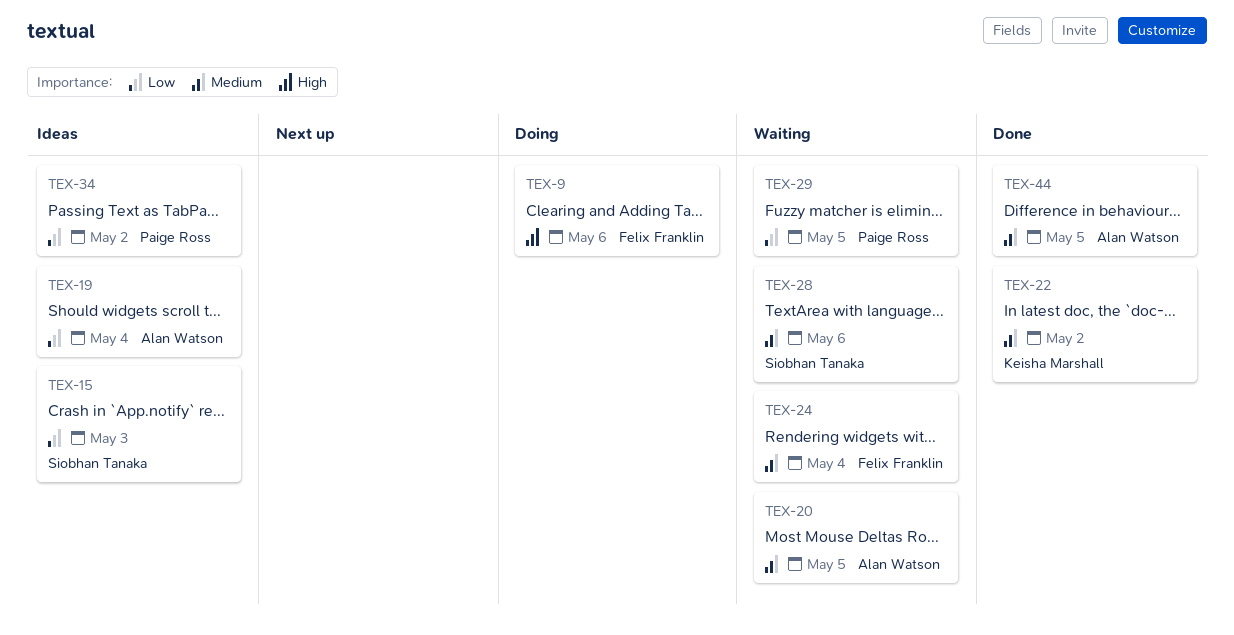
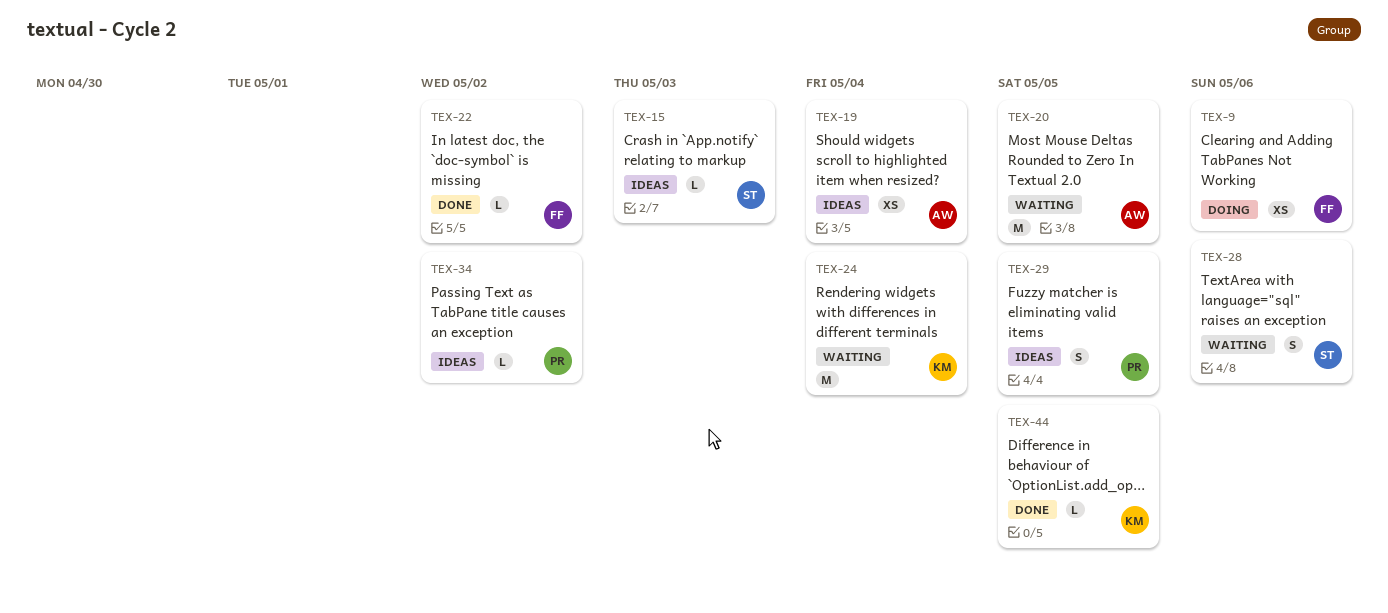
TEX-22, owner: Keisha Marshall -> Felix Franklin
TEX-24, owner: Felix Franklin -> Keisha Marshall
TEX-29, status: Waiting -> Ideas
TEX-44, owner: Alan Watson -> Keisha Marshall

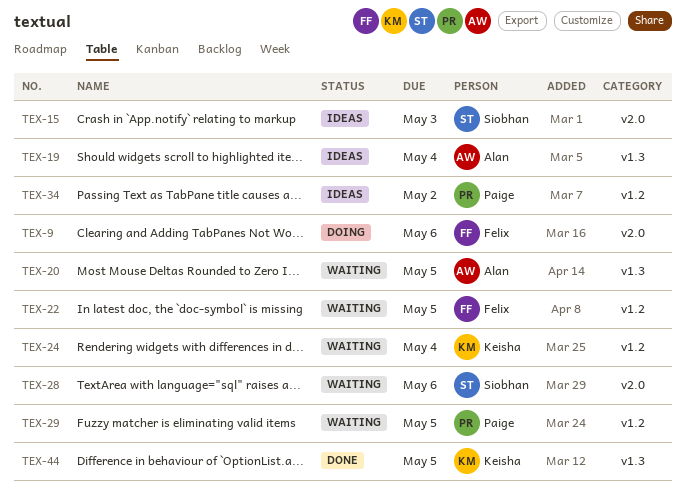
TEX-22, status: Done -> Waiting
TEX-22, due: May 2 -> May 5
TEX-29, status: Ideas -> Waiting

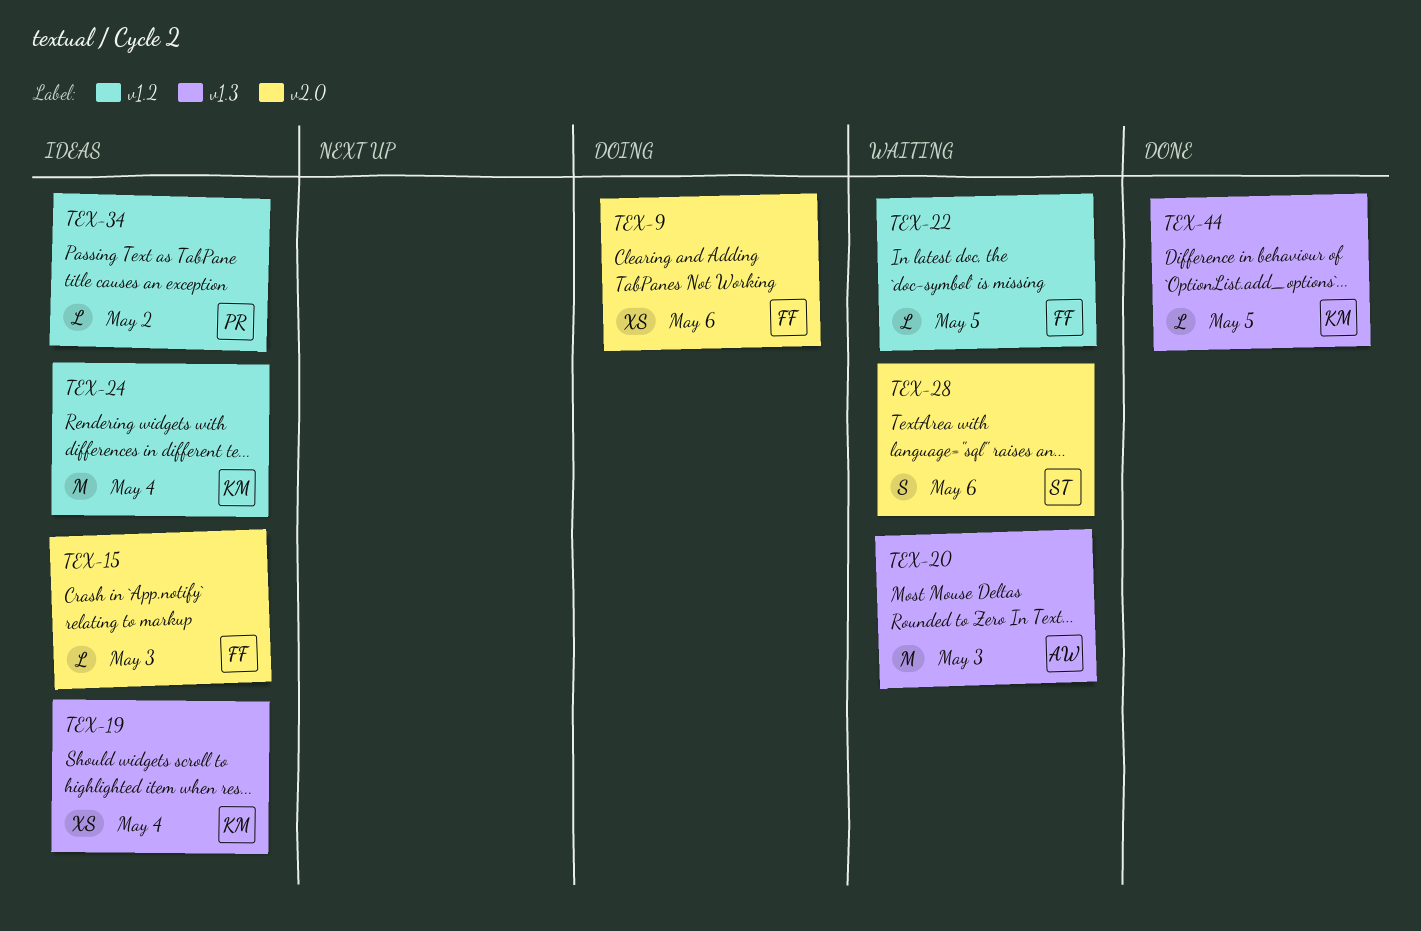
TEX-15, owner: Siobhan -> Felix
TEX-19, owner: Alan -> Keisha
TEX-20, due: May 5 -> May 3
TEX-24, status: Waiting -> Ideas
TEX-29: present -> none

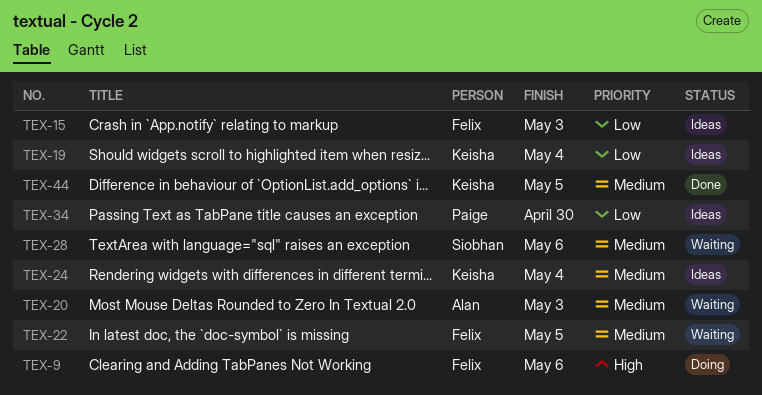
TEX-34, due: May 2 -> Apr 30

